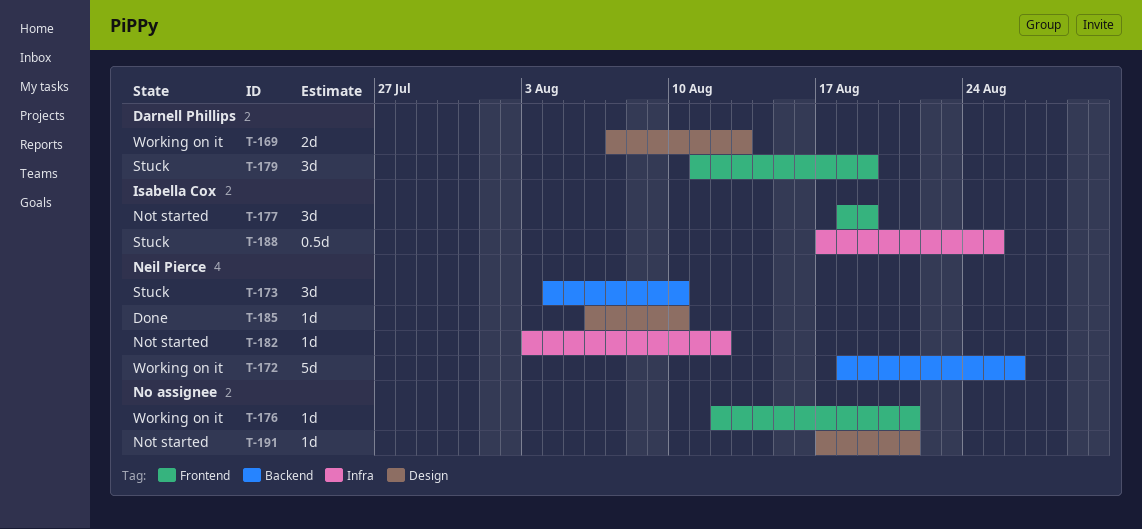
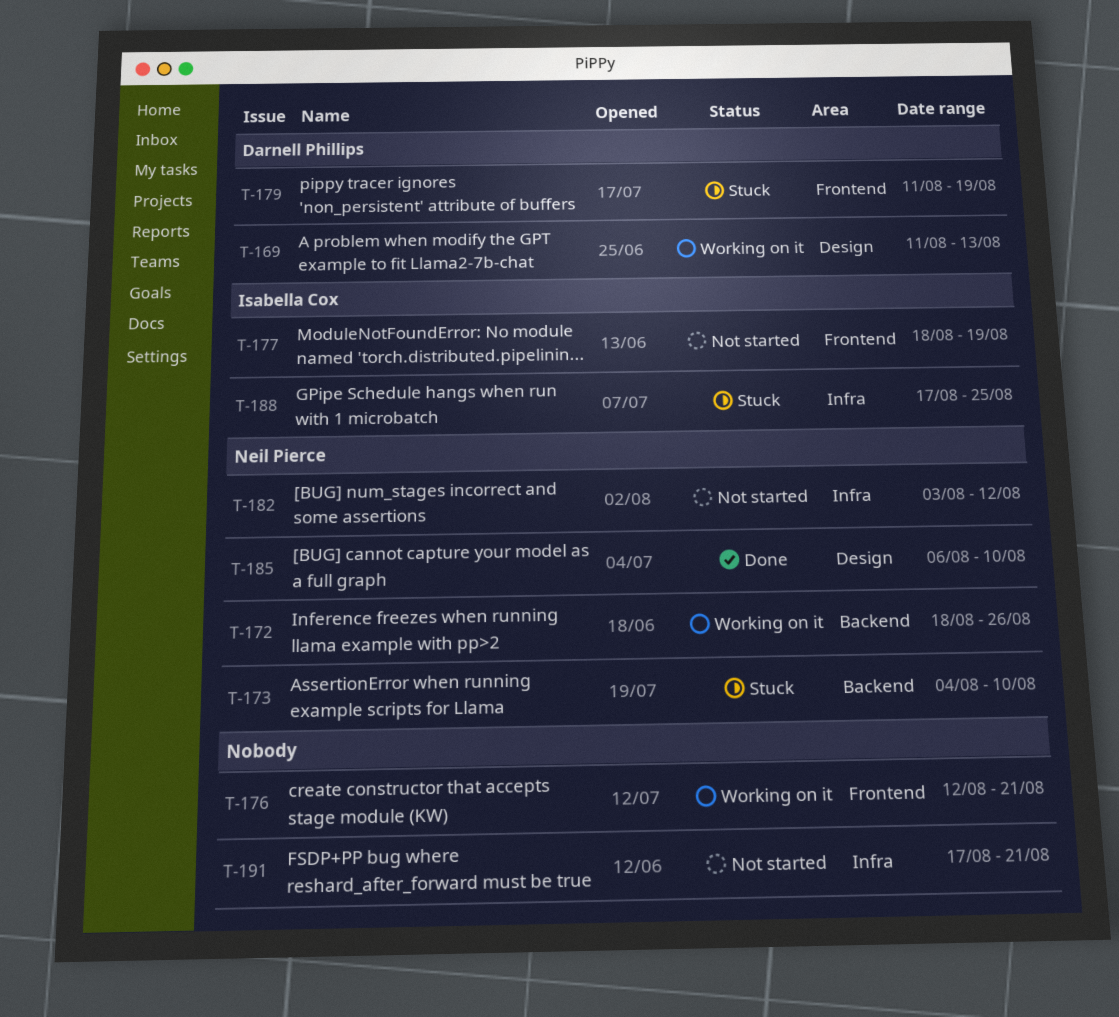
T-169, start: Aug 7 -> Aug 11
T-191, label: Design -> Infra

